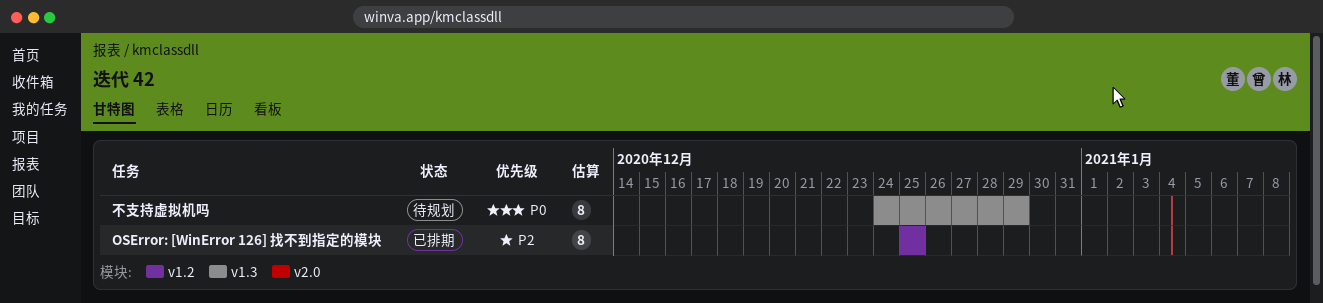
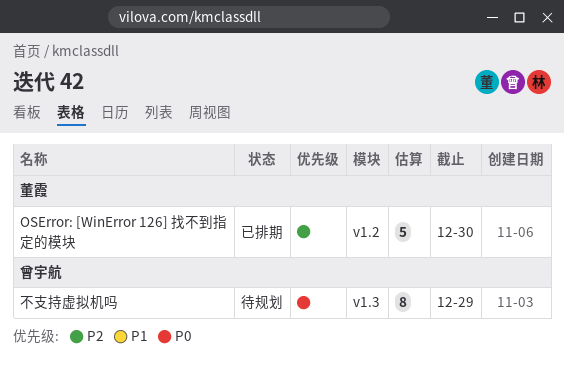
OSError: [WinError 126] 找不到指定的模块, estimate: 8 -> 5
OSError: [WinError 126] 找不到指定的模块, due: Dec 25 -> Dec 30

